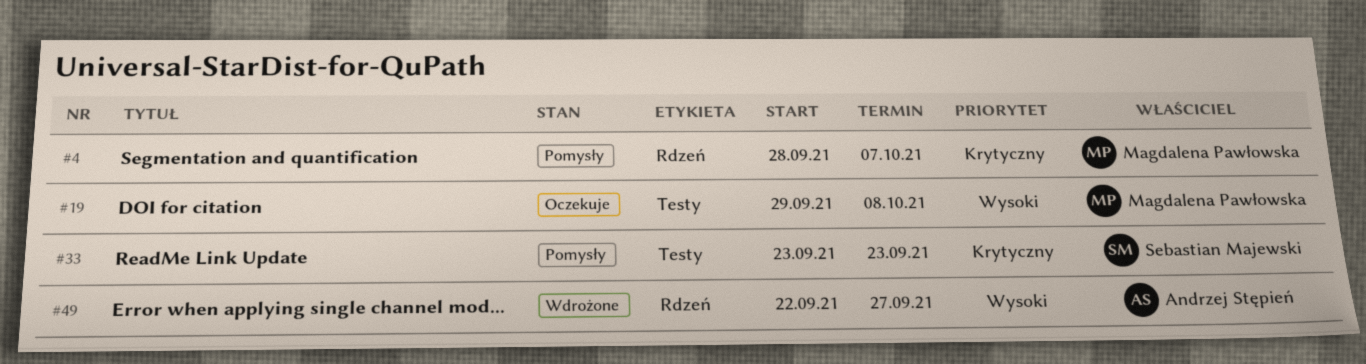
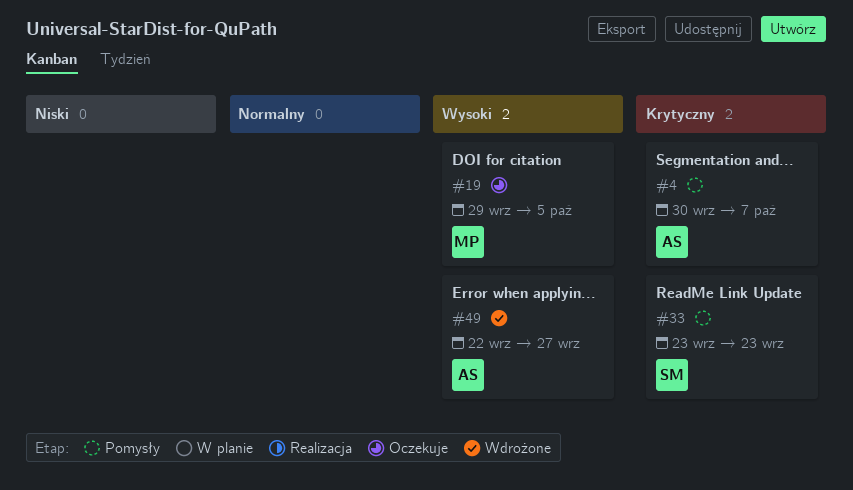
#4, owner: Magdalena Pawłowska -> Andrzej Stępień
#4, start: Sep 28 -> Sep 30
#19, due: Oct 8 -> Oct 5

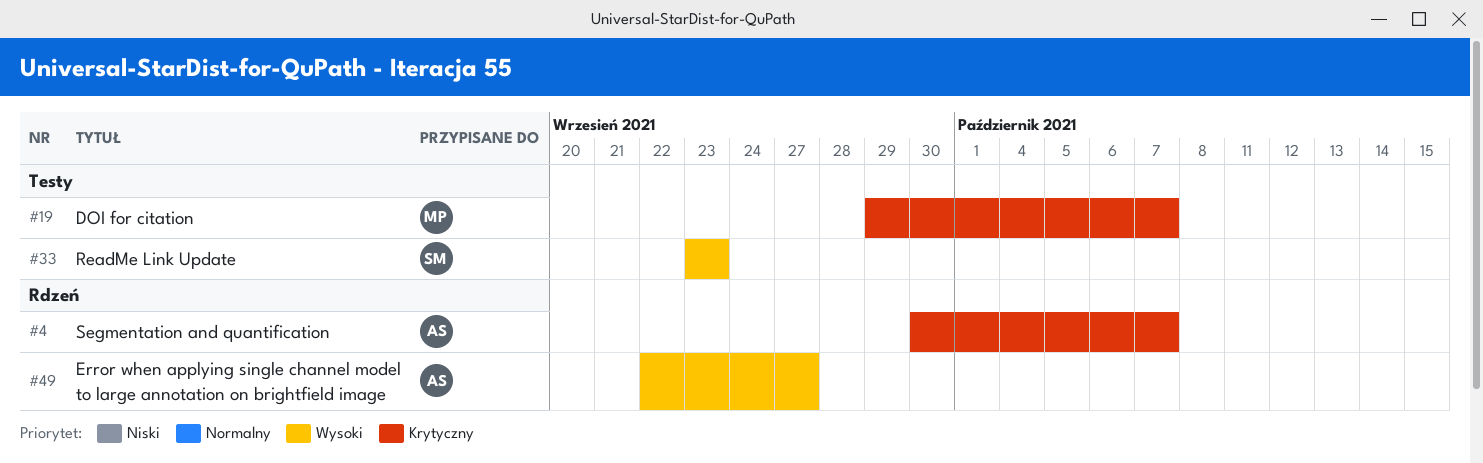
#19, priority: Wysoki -> Krytyczny
#19, due: Oct 5 -> Oct 7
#33, priority: Krytyczny -> Wysoki

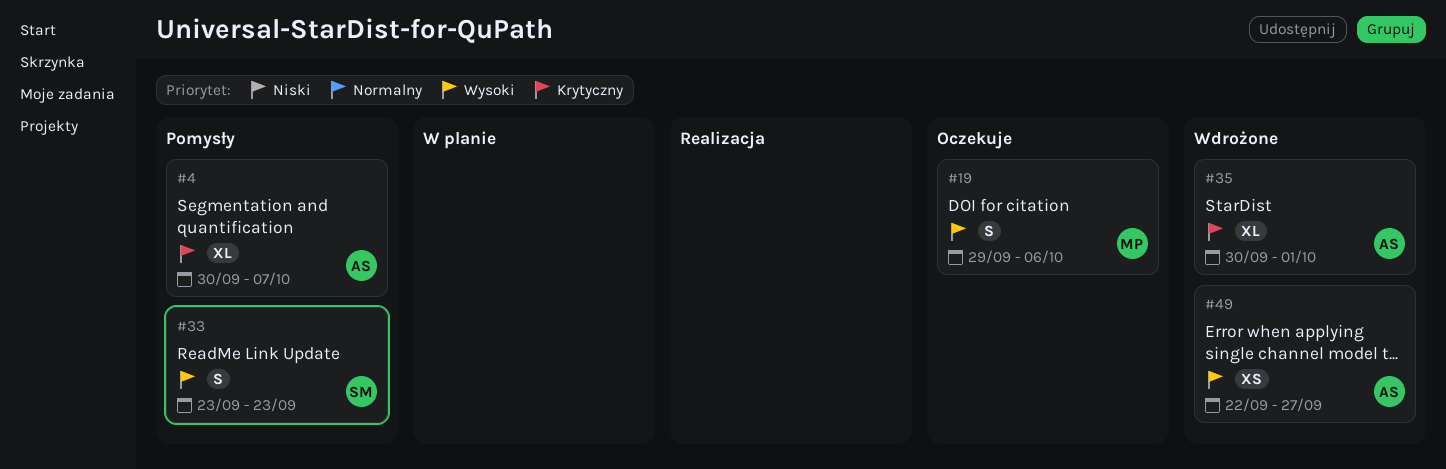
#19, priority: Krytyczny -> Wysoki
#19, due: Oct 7 -> Oct 6
#35: none -> present

